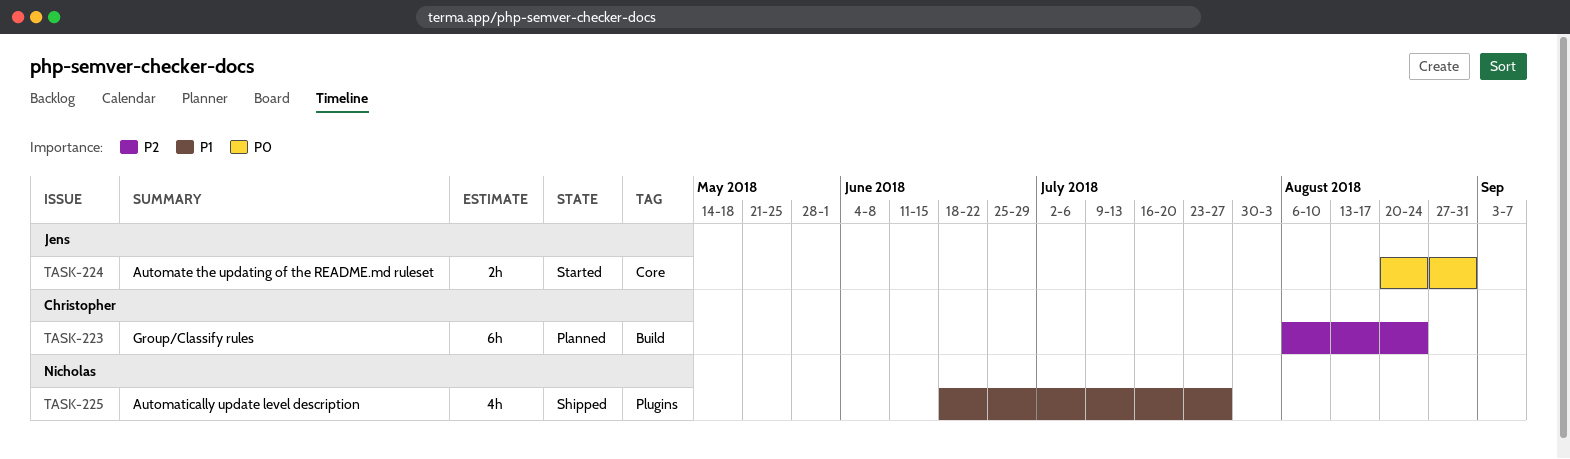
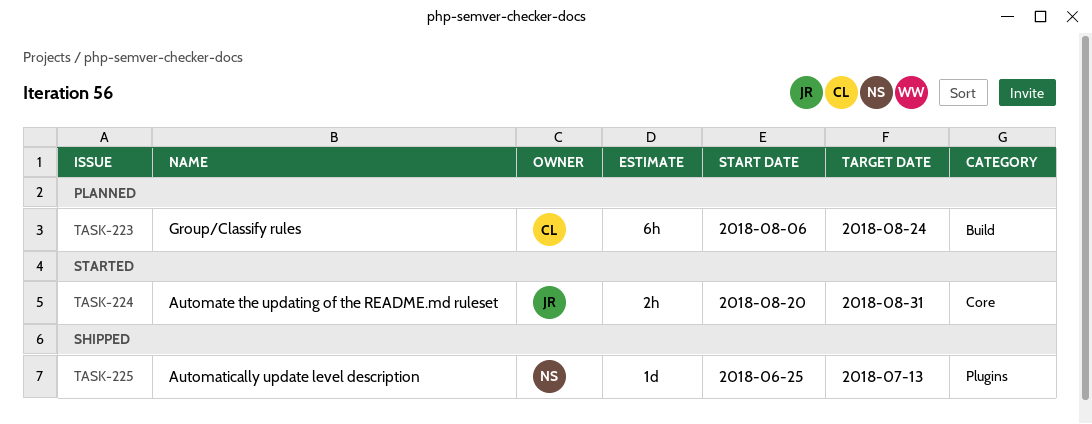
TASK-225, estimate: 4h -> 1d
TASK-225, start: Jun 18 -> Jun 25
TASK-225, due: Jul 27 -> Jul 13

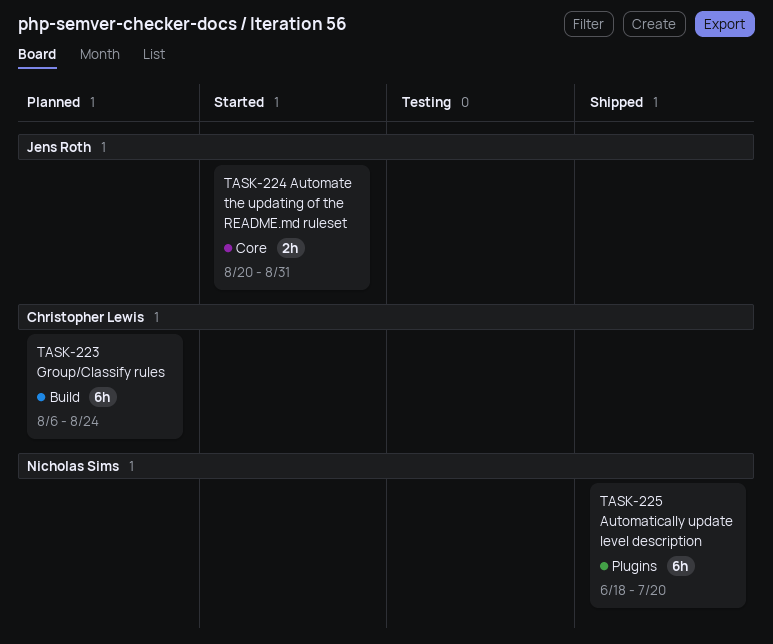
TASK-225, estimate: 1d -> 6h
TASK-225, start: Jun 25 -> Jun 18
TASK-225, due: Jul 13 -> Jul 20

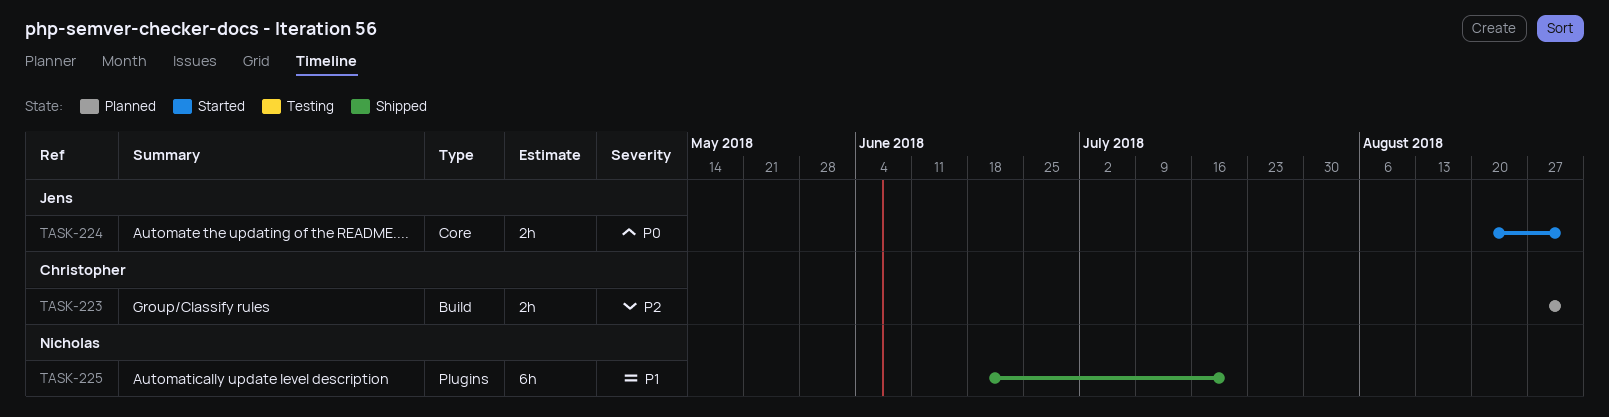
TASK-223, estimate: 6h -> 2h
TASK-223, start: Aug 6 -> Aug 27
TASK-223, due: Aug 24 -> Aug 31

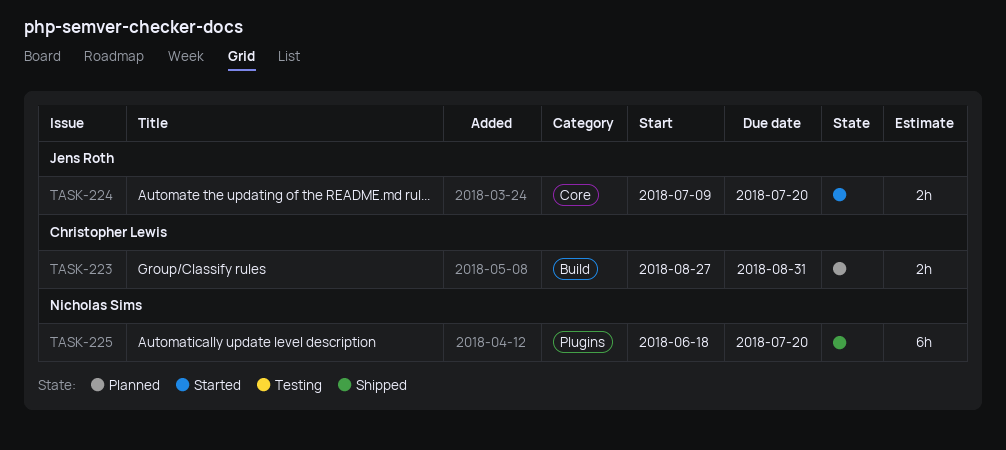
TASK-224, start: Aug 20 -> Jul 9
TASK-224, due: Aug 31 -> Jul 20

